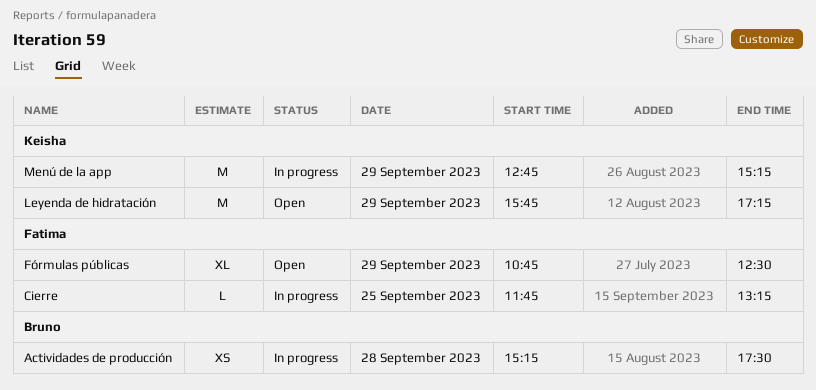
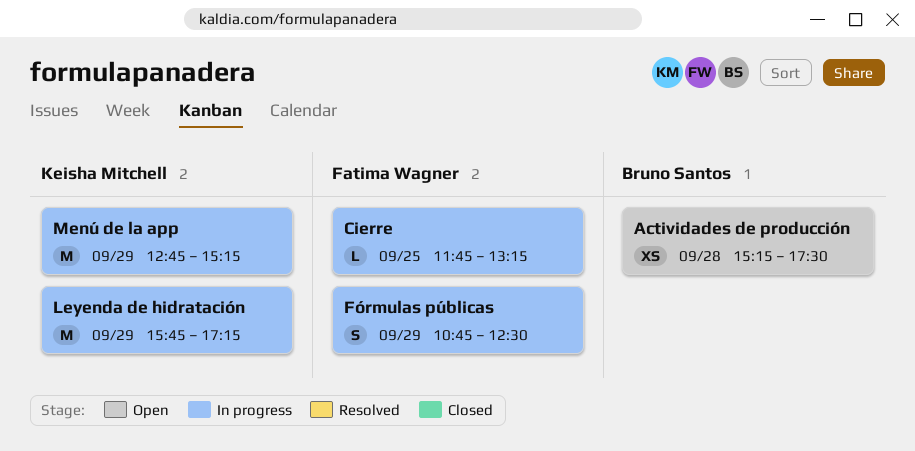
Actividades de producción, status: In progress -> Open
Fórmulas públicas, status: Open -> In progress
Fórmulas públicas, estimate: XL -> S
Leyenda de hidratación, status: Open -> In progress

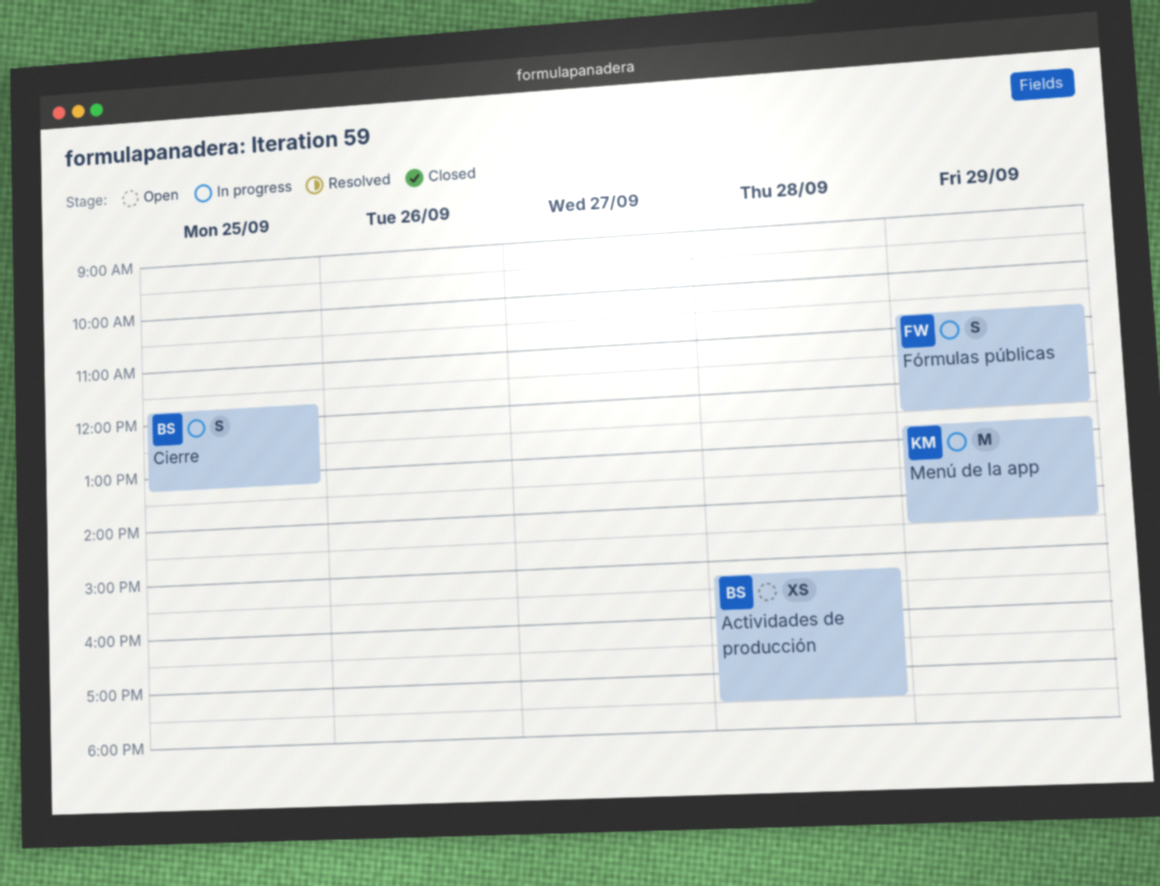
Cierre, owner: Fatima Wagner -> Bruno Santos
Cierre, estimate: L -> S
Leyenda de hidratación: present -> none
Menú de la app, ends: 15:15 -> 14:30

